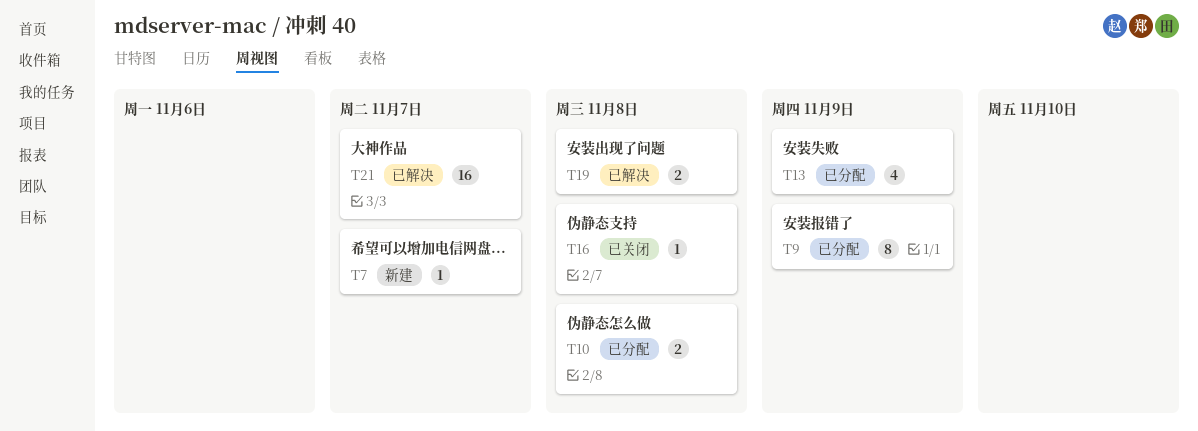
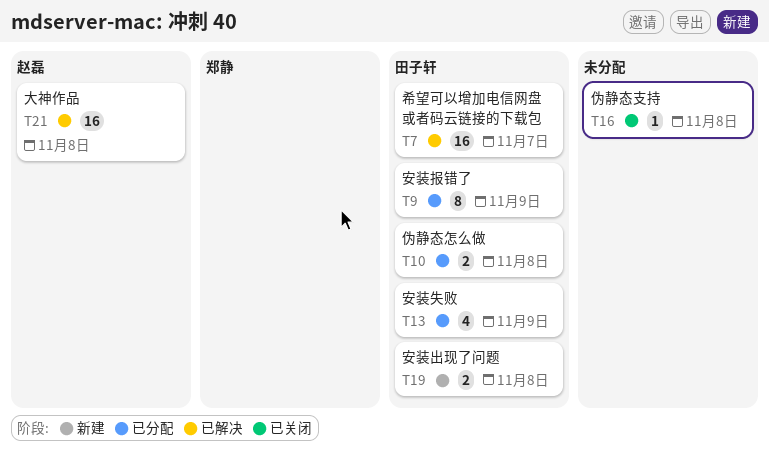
T7, status: 新建 -> 已解决
T7, estimate: 1 -> 16
T19, status: 已解决 -> 新建
T21, due: Nov 7 -> Nov 8

